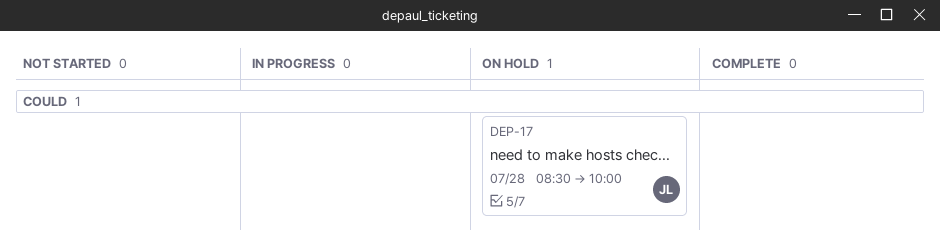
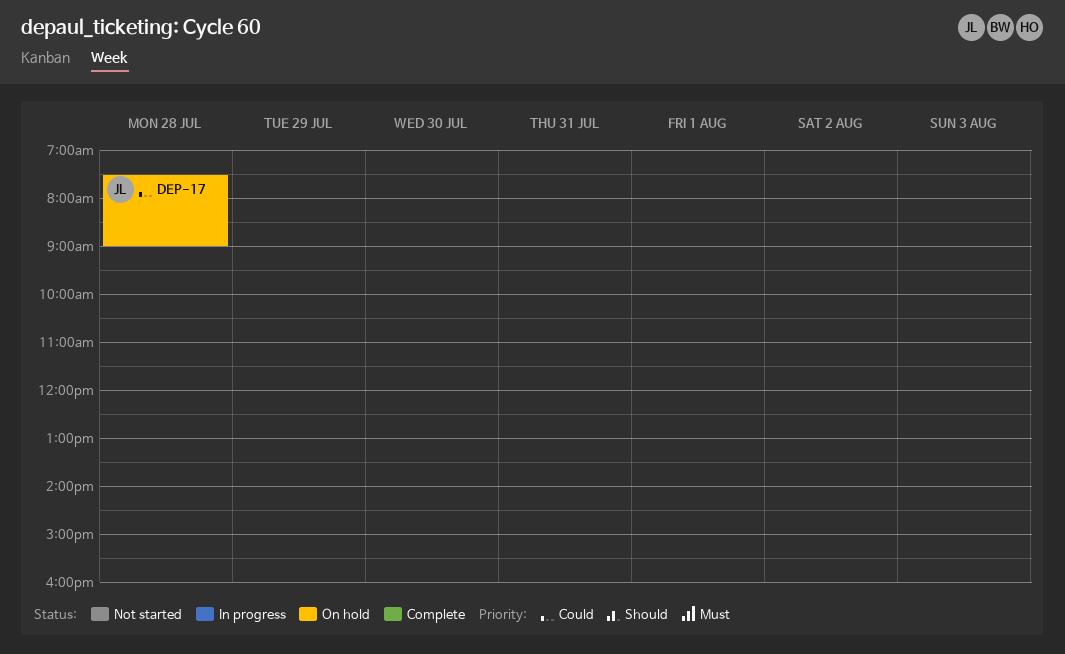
DEP-17, begins: 08:30 -> 07:30
DEP-17, ends: 10:00 -> 09:00

